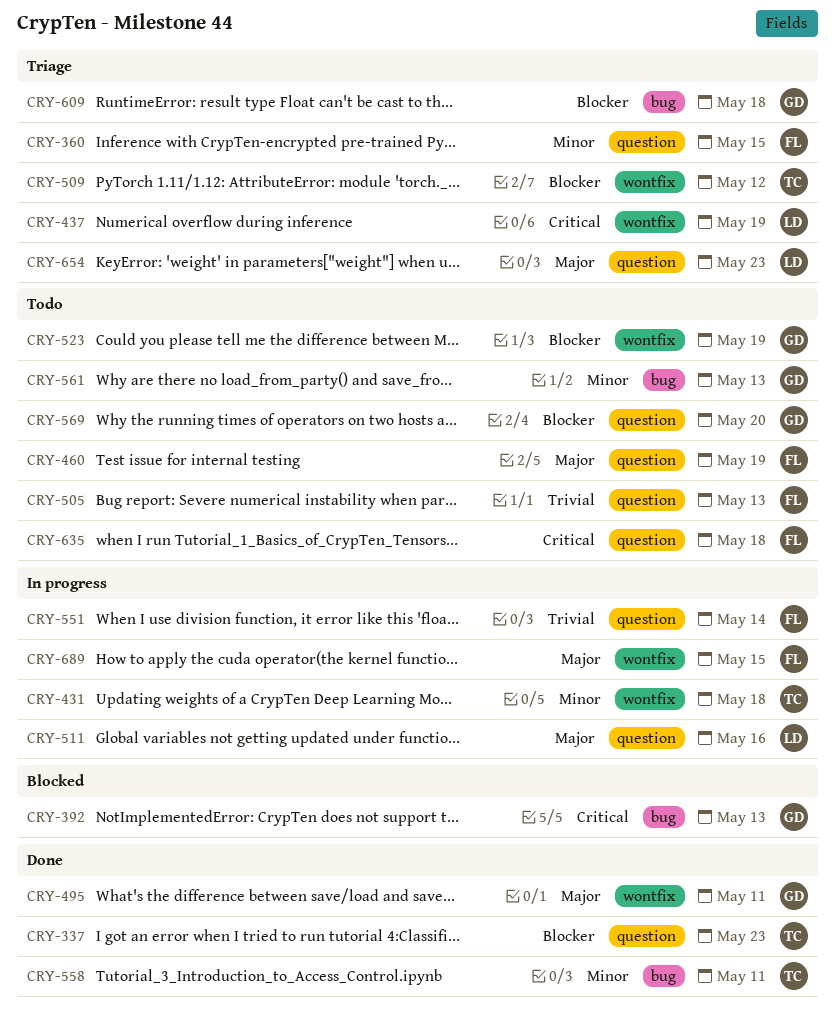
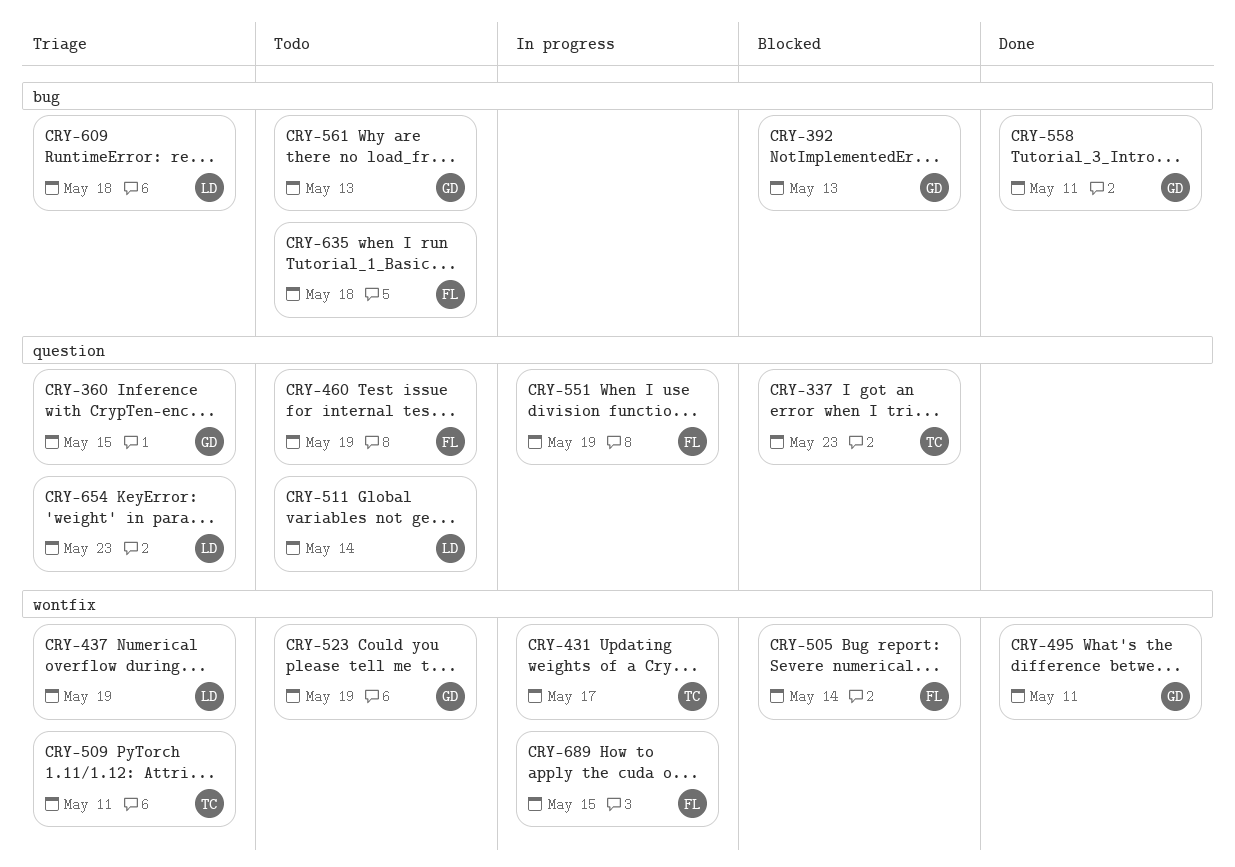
CRY-337, status: Done -> Blocked
CRY-360, owner: FL -> GD
CRY-431, due: May 18 -> May 17
CRY-505, status: Todo -> Blocked
CRY-505, label: question -> wontfix
CRY-505, due: May 13 -> May 14
CRY-509, due: May 12 -> May 11
CRY-511, status: In progress -> Todo
CRY-511, due: May 16 -> May 14
CRY-551, due: May 14 -> May 19
CRY-558, owner: TC -> GD
CRY-569: present -> none
CRY-609, owner: GD -> LD
CRY-635, label: question -> bug

